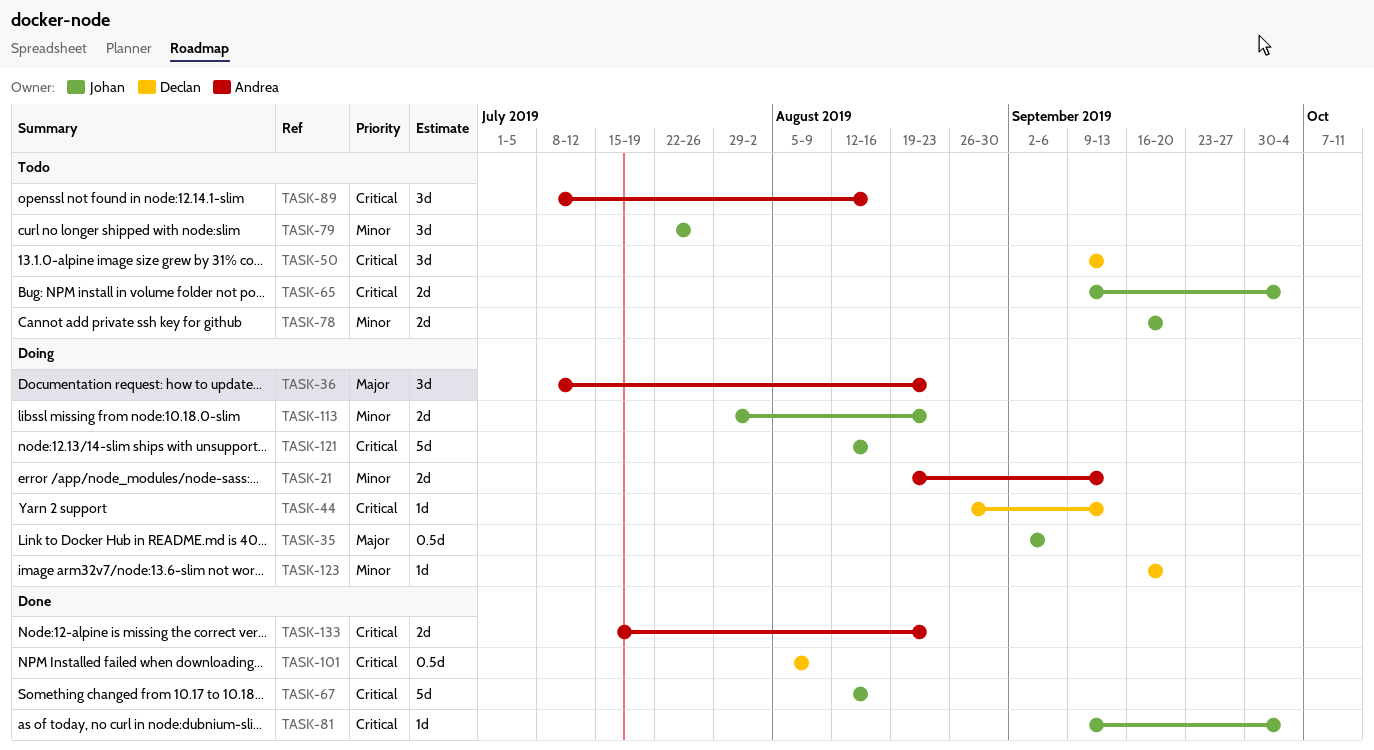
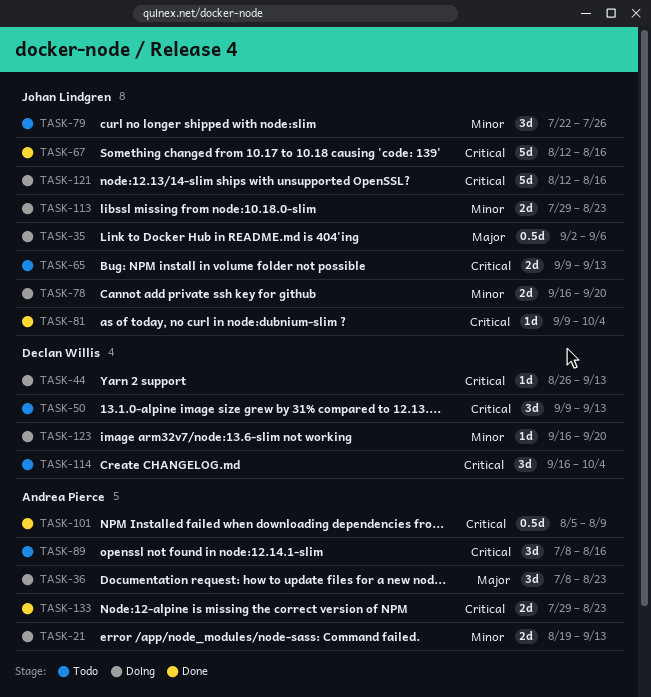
TASK-65, due: Oct 4 -> Sep 13
TASK-78, status: Todo -> Doing
TASK-101, owner: Declan Willis -> Andrea Pierce
TASK-114: none -> present
TASK-133, start: Jul 15 -> Jul 29

